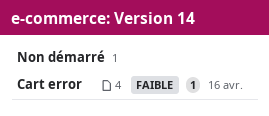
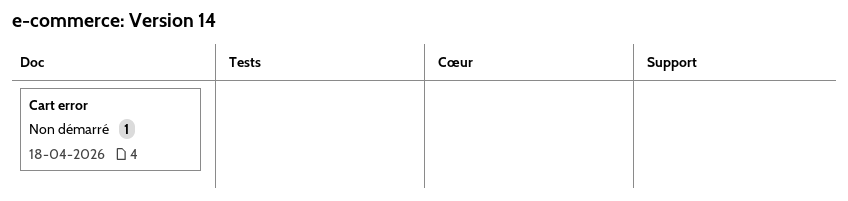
Cart error, due: Apr 16 -> Apr 18

